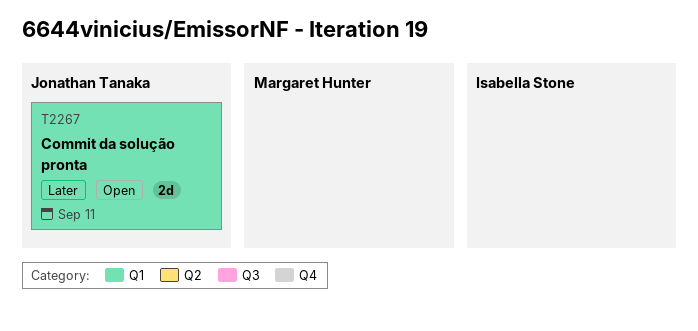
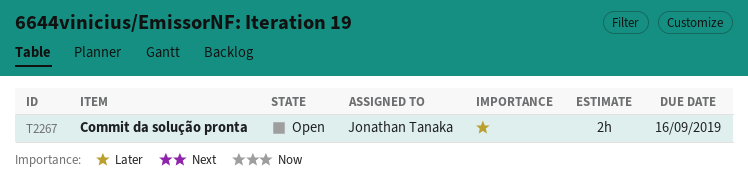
T2267, estimate: 2d -> 2h
T2267, due: Sep 11 -> Sep 16

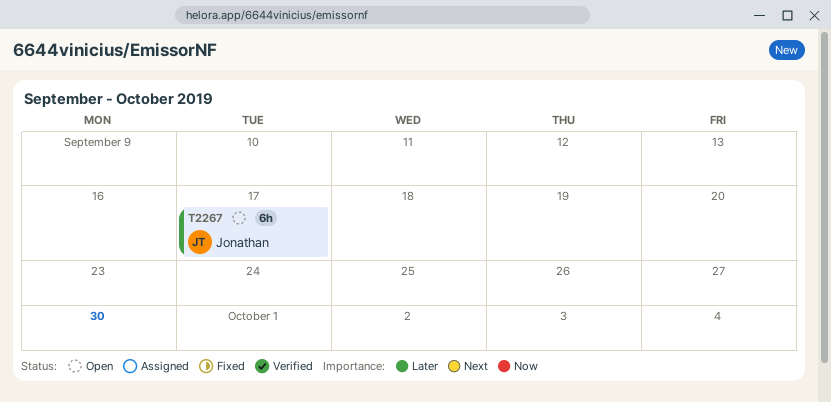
T2267, estimate: 2h -> 6h
T2267, due: Sep 16 -> Sep 17

